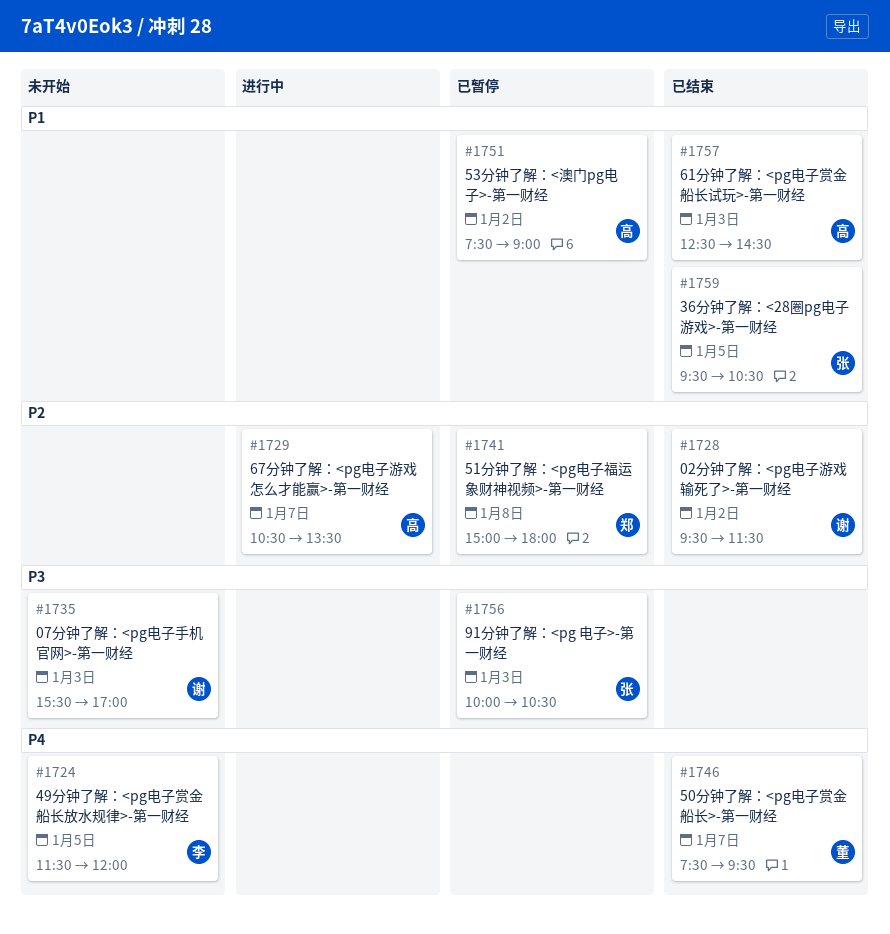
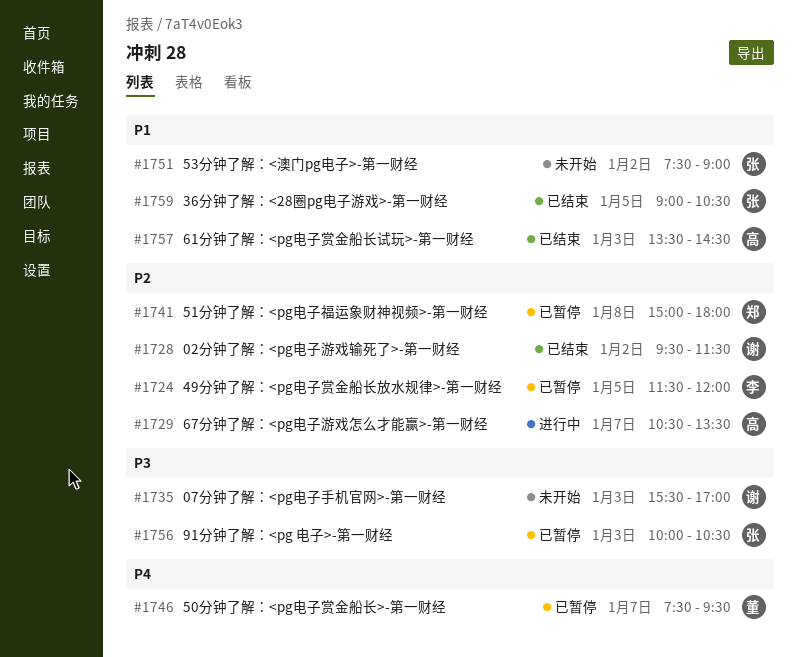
#1724, status: 未开始 -> 已暂停
#1724, priority: P4 -> P2
#1746, status: 已结束 -> 已暂停
#1751, status: 已暂停 -> 未开始
#1751, owner: 高 -> 张
#1757, begins: 12:30 -> 13:30
#1759, begins: 09:30 -> 09:00

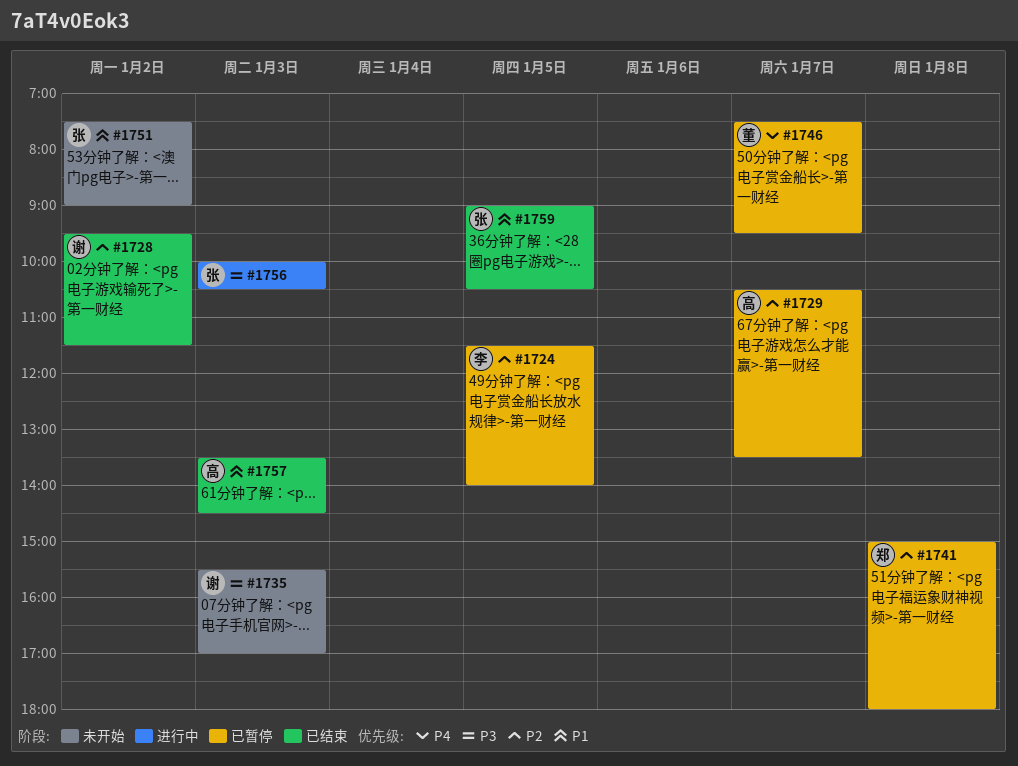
#1724, ends: 12:00 -> 14:00
#1729, status: 进行中 -> 已暂停
#1756, status: 已暂停 -> 进行中

